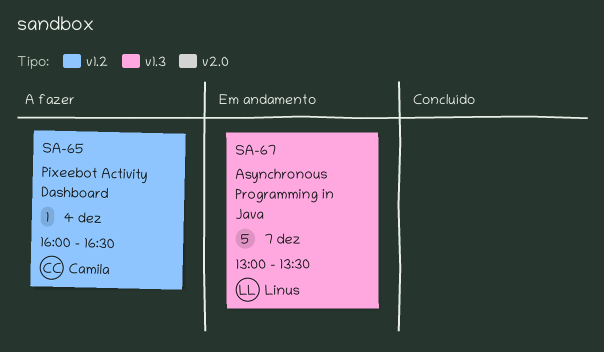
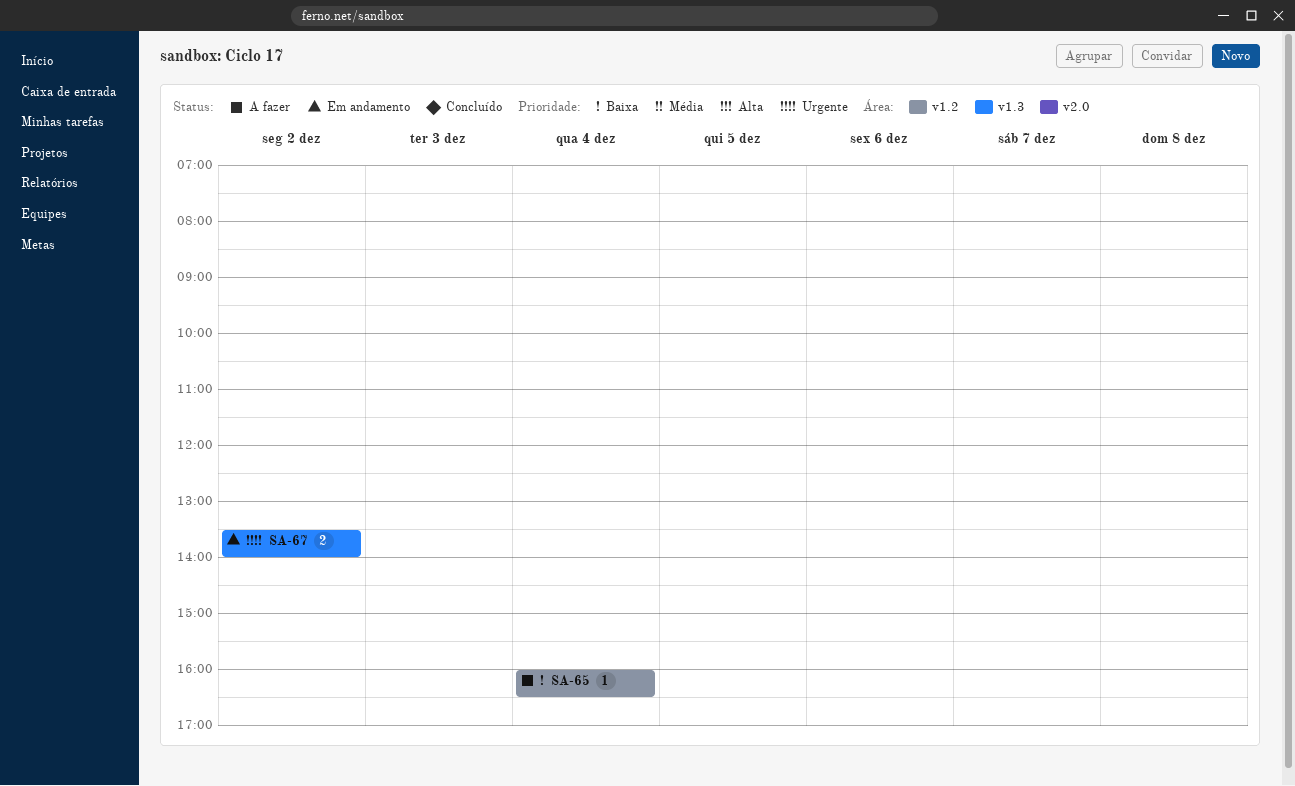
SA-67, estimate: 5 -> 2
SA-67, day: Dec 7 -> Dec 2
SA-67, begins: 13:00 -> 13:30
SA-67, ends: 13:30 -> 14:00

